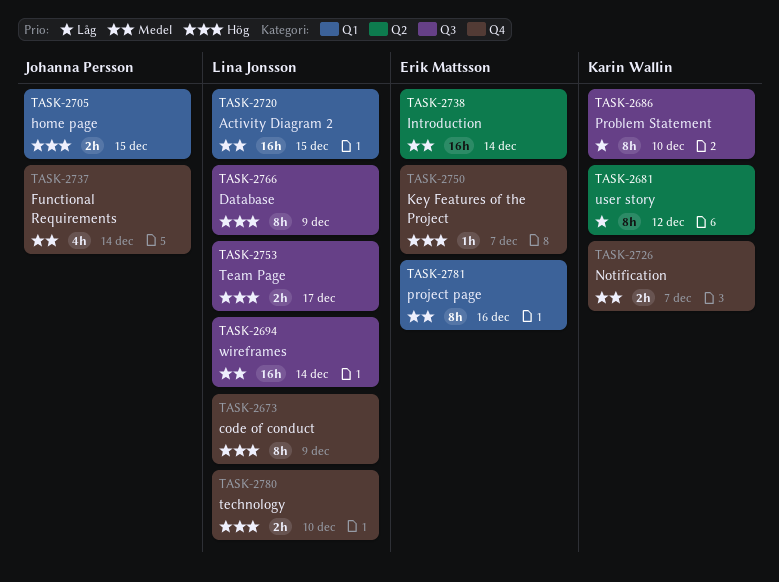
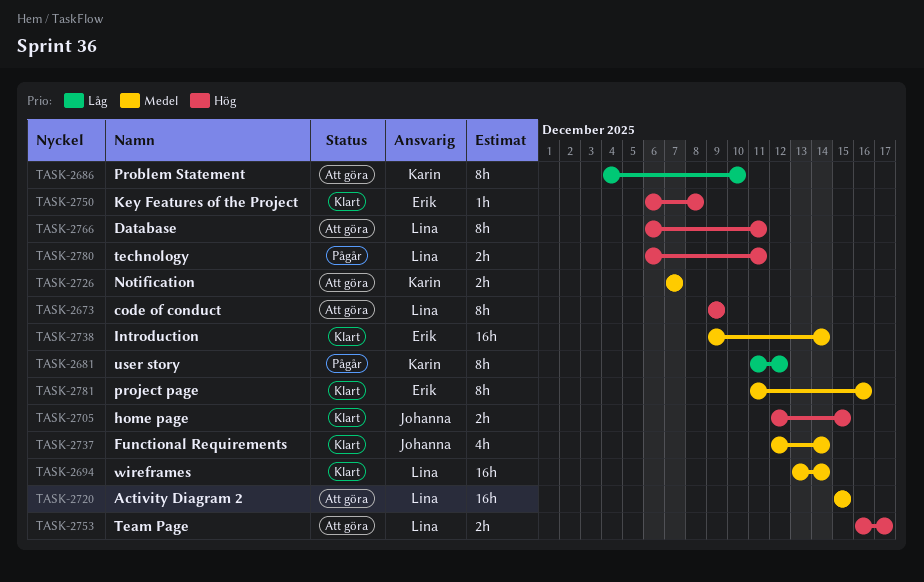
TASK-2750, due: Dec 7 -> Dec 8
TASK-2766, due: Dec 9 -> Dec 11
TASK-2780, due: Dec 10 -> Dec 11

